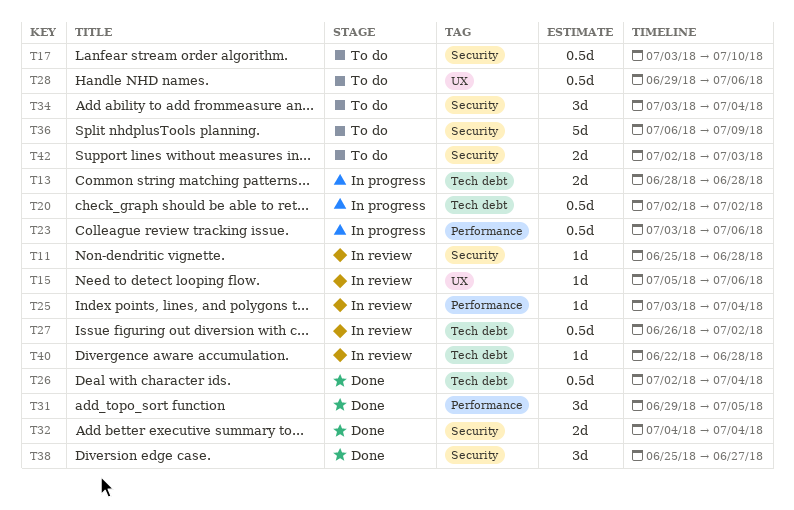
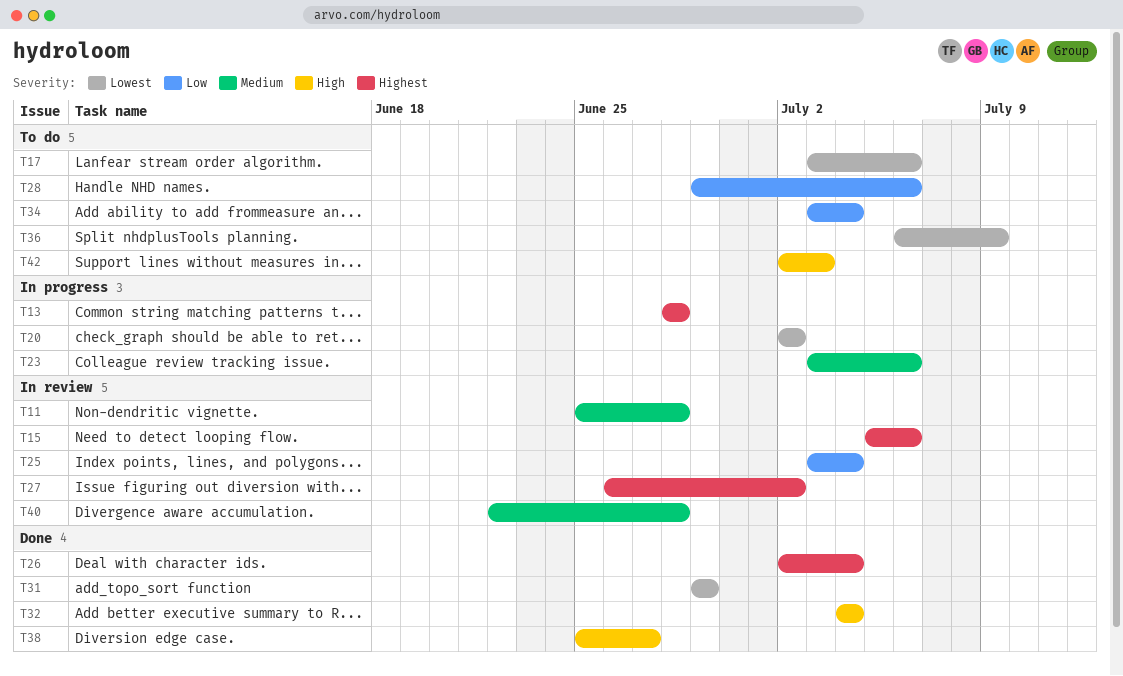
T17, due: Jul 10 -> Jul 6
T31, due: Jul 5 -> Jun 29

